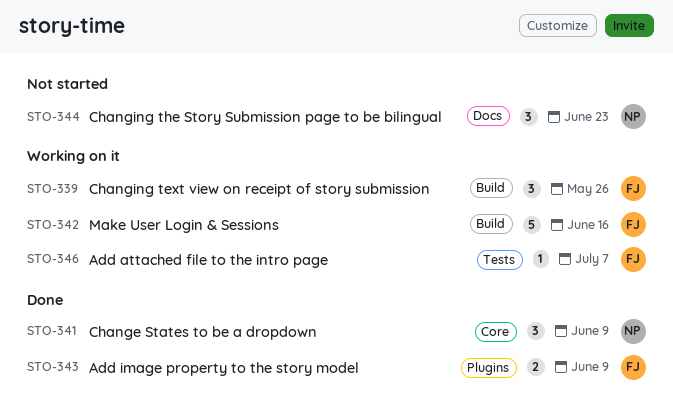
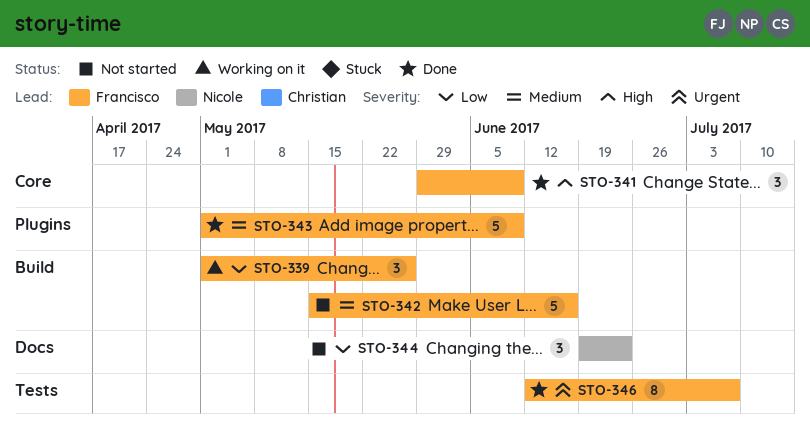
STO-341, owner: Nicole -> Francisco
STO-342, status: Working on it -> Not started
STO-343, estimate: 2 -> 5
STO-346, status: Working on it -> Done
STO-346, estimate: 1 -> 8

